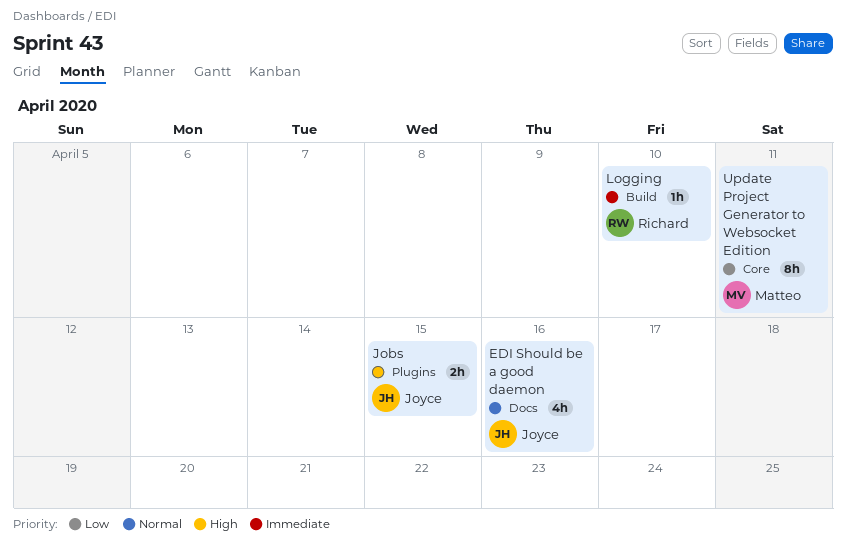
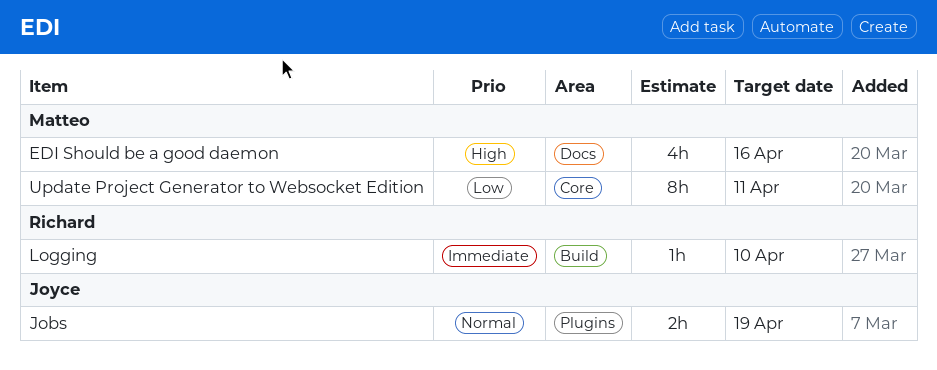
EDI Should be a good daemon, owner: Joyce -> Matteo
EDI Should be a good daemon, priority: Normal -> High
Jobs, priority: High -> Normal
Jobs, due: Apr 15 -> Apr 19

